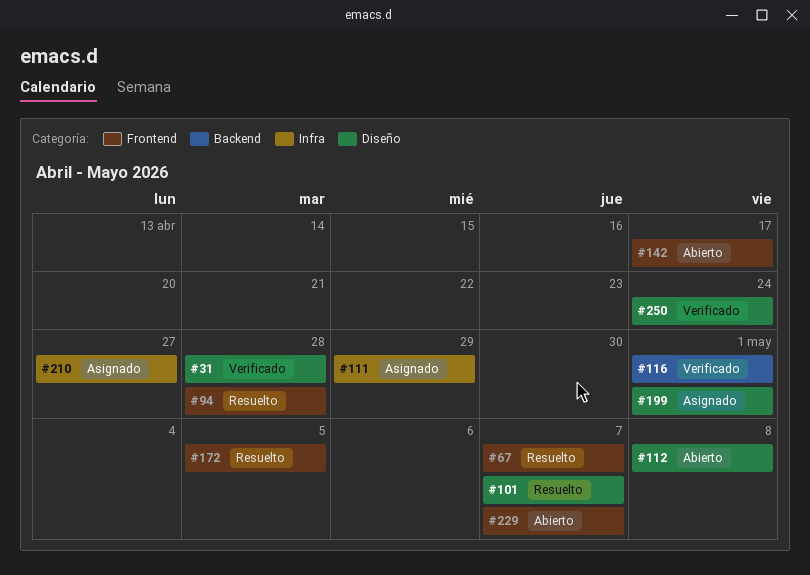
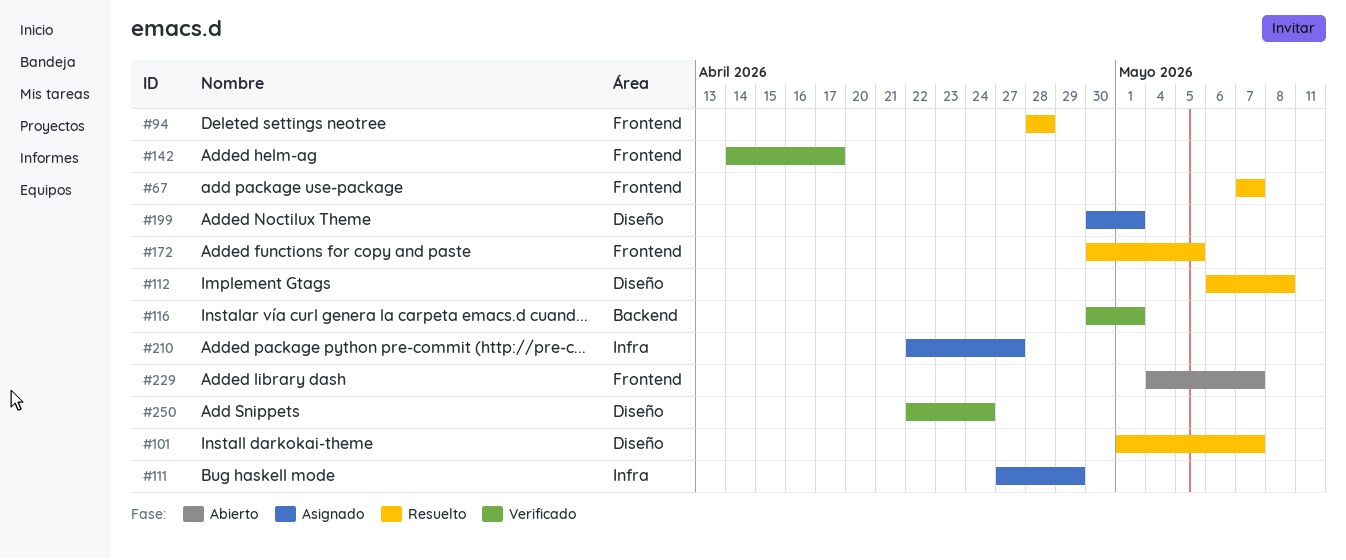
#31: present -> none
#112, status: Abierto -> Resuelto
#142, status: Abierto -> Verificado

